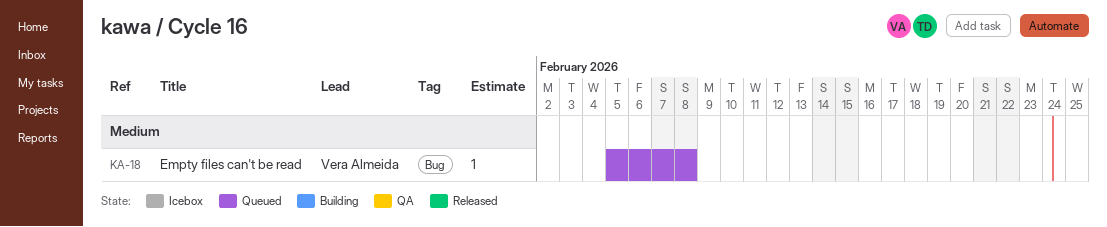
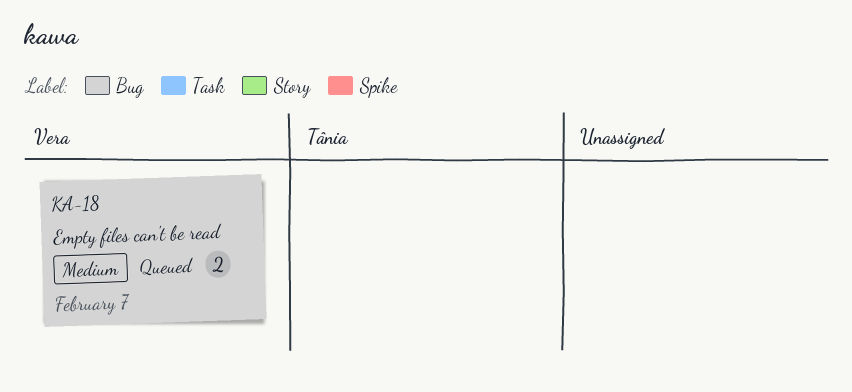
KA-18, estimate: 1 -> 2
KA-18, due: Feb 8 -> Feb 7

